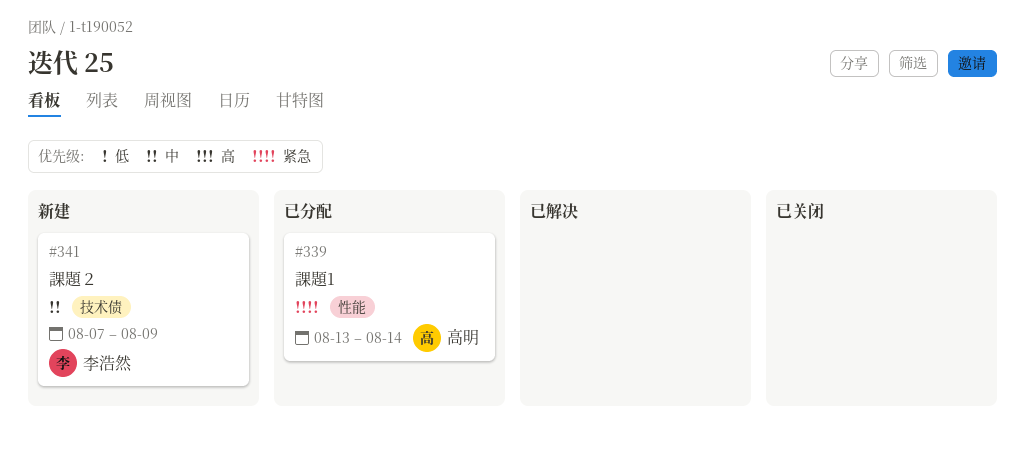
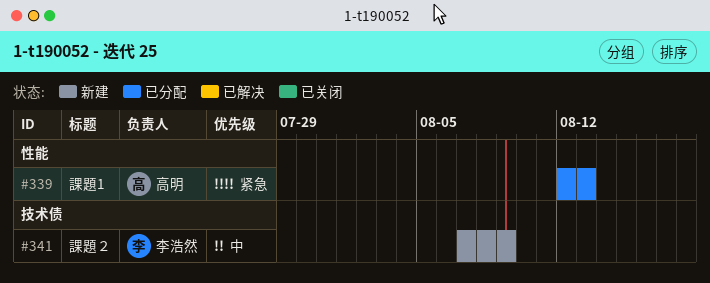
#339, start: Aug 13 -> Aug 12
#339, due: Aug 14 -> Aug 13

